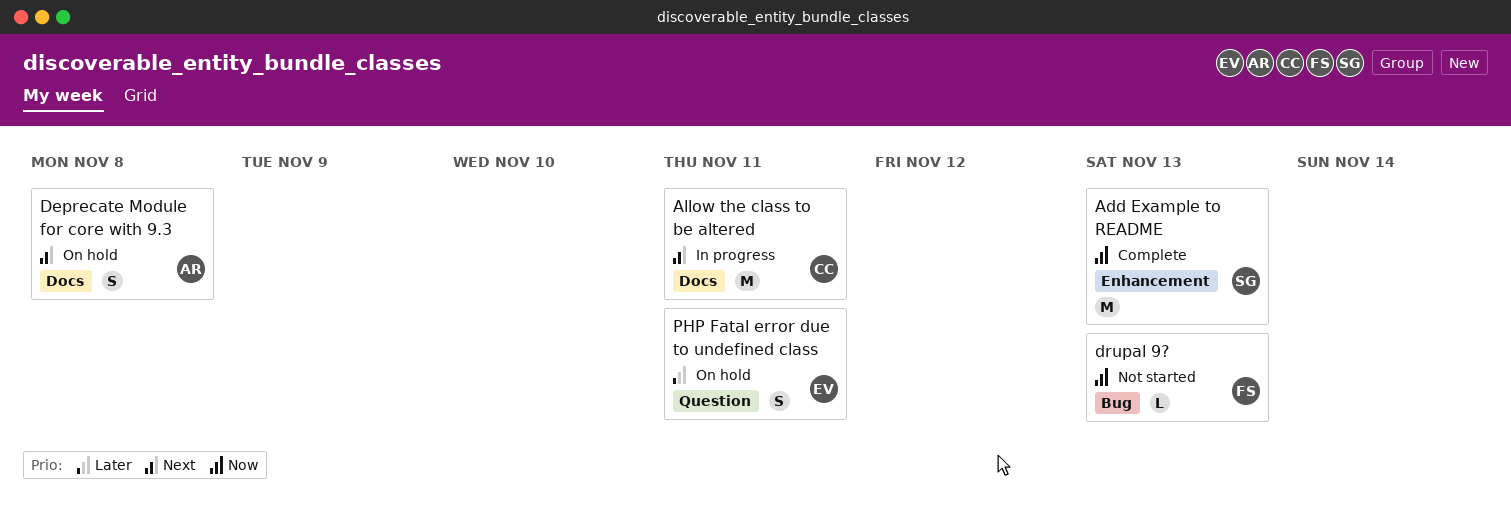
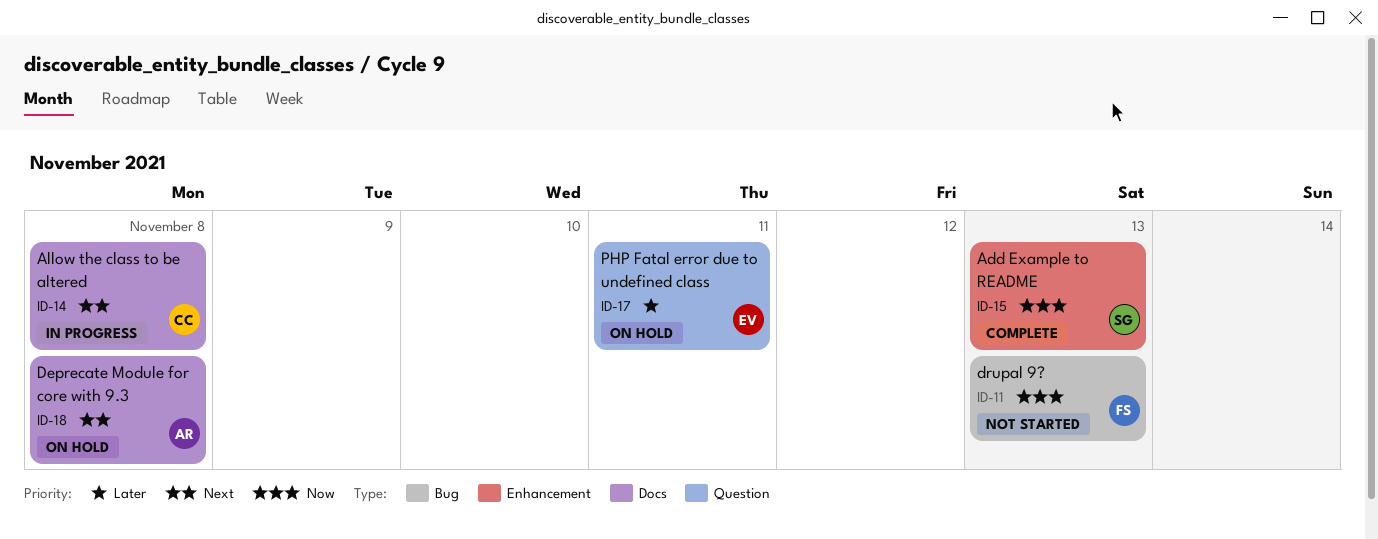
Allow the class to be altered, due: Nov 11 -> Nov 8

